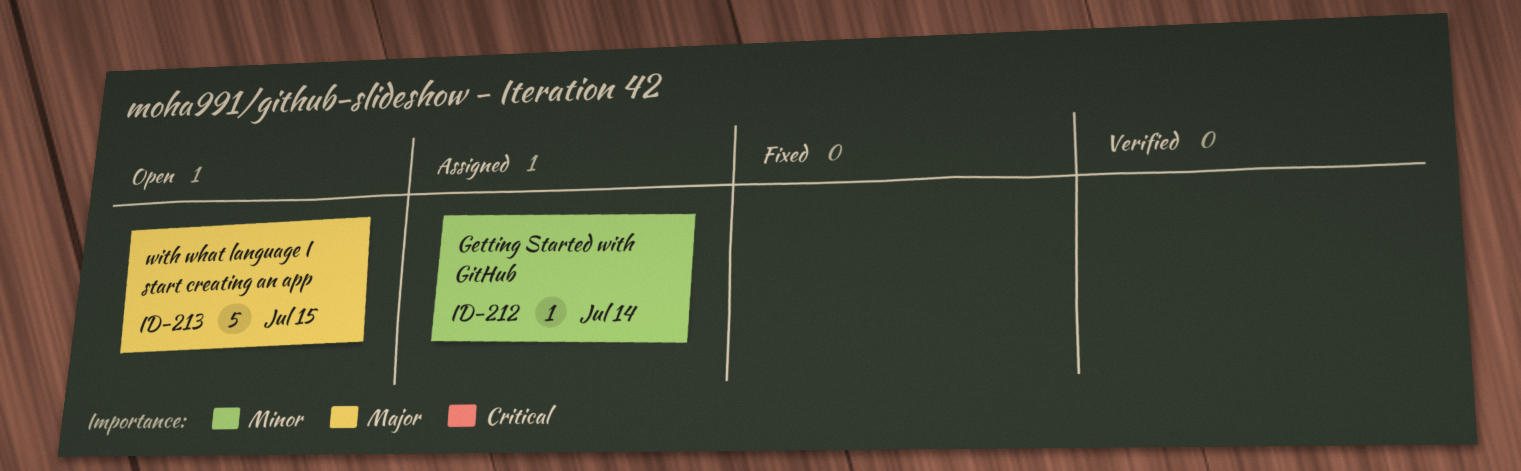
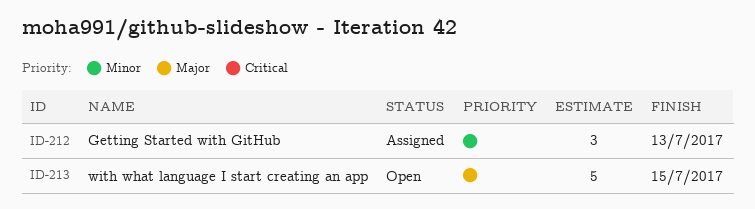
ID-212, estimate: 1 -> 3
ID-212, due: Jul 14 -> Jul 13

